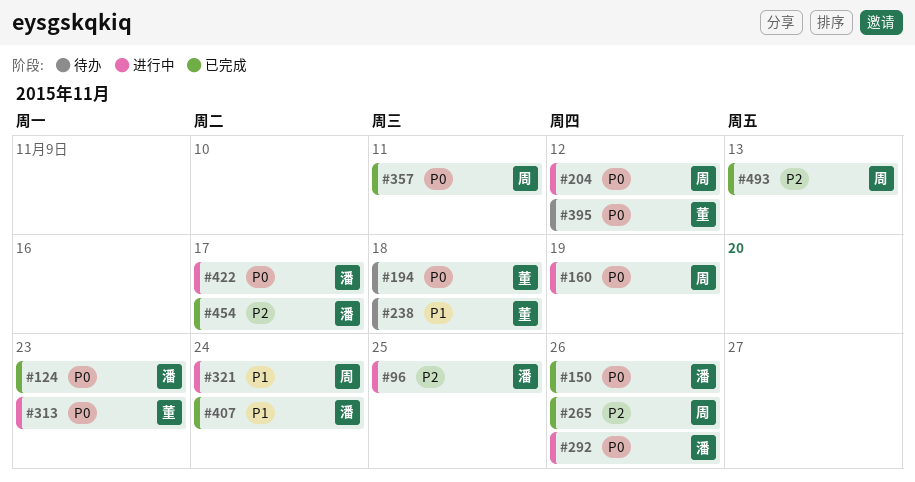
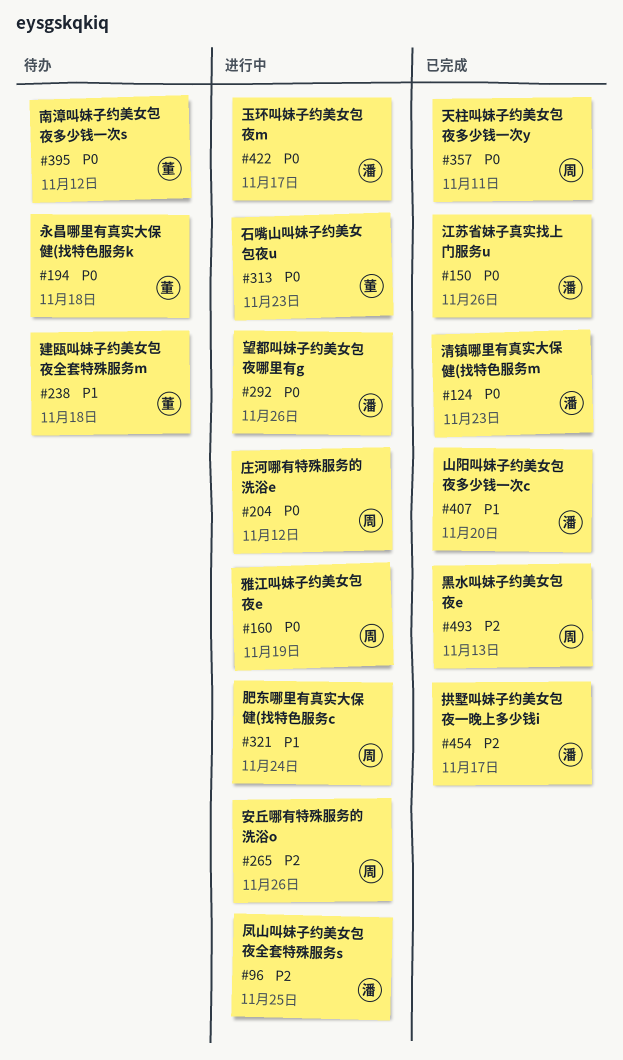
#265, status: 已完成 -> 进行中
#407, due: Nov 24 -> Nov 20

